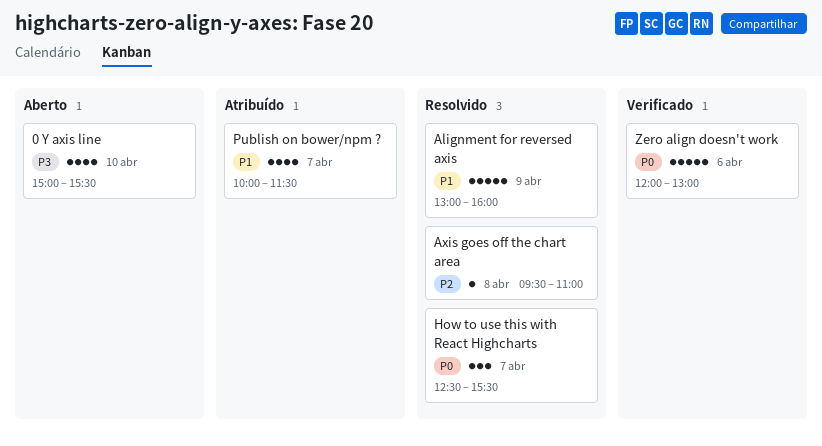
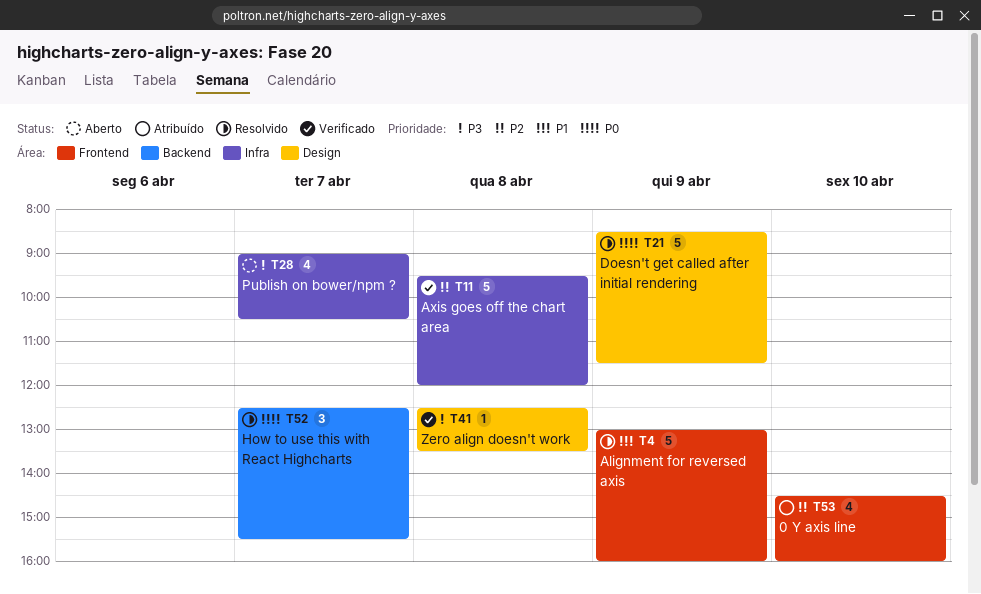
0 Y axis line, status: Aberto -> Atribuído
0 Y axis line, priority: P3 -> P2
0 Y axis line, begins: 15:00 -> 14:30
0 Y axis line, ends: 15:30 -> 16:00
Axis goes off the chart area, status: Resolvido -> Verificado
Axis goes off the chart area, estimate: 1 -> 5
Axis goes off the chart area, ends: 11:00 -> 12:00
Doesn't get called after initial rendering: none -> present
Publish on bower/npm ?, status: Atribuído -> Aberto
Publish on bower/npm ?, priority: P1 -> P3
Publish on bower/npm ?, begins: 10:00 -> 09:00
Publish on bower/npm ?, ends: 11:30 -> 10:30
Zero align doesn't work, priority: P0 -> P3
Zero align doesn't work, estimate: 5 -> 1
Zero align doesn't work, day: Apr 6 -> Apr 8
Zero align doesn't work, begins: 12:00 -> 12:30
Zero align doesn't work, ends: 13:00 -> 13:30

